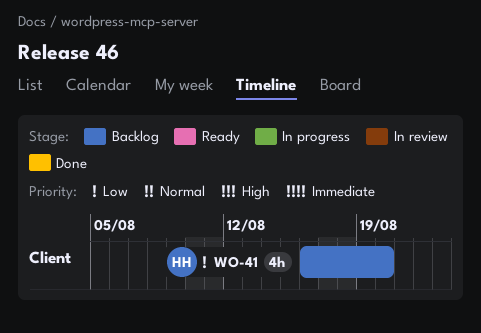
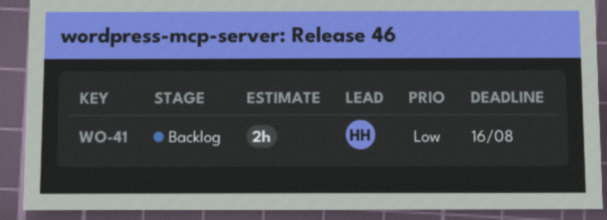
WO-41, estimate: 4h -> 2h
WO-41, due: Aug 20 -> Aug 16

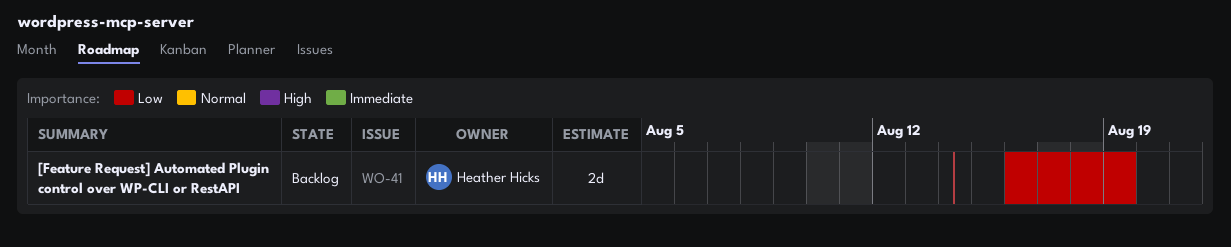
WO-41, estimate: 2h -> 2d
WO-41, due: Aug 16 -> Aug 19

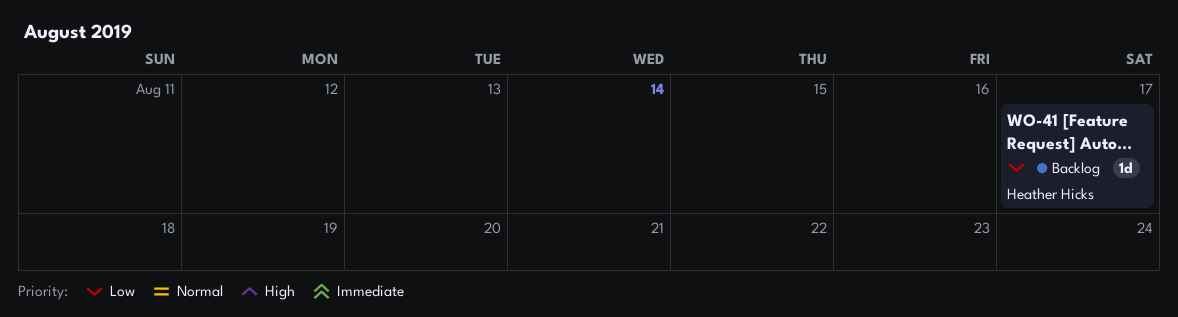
WO-41, estimate: 2d -> 1d
WO-41, due: Aug 19 -> Aug 17

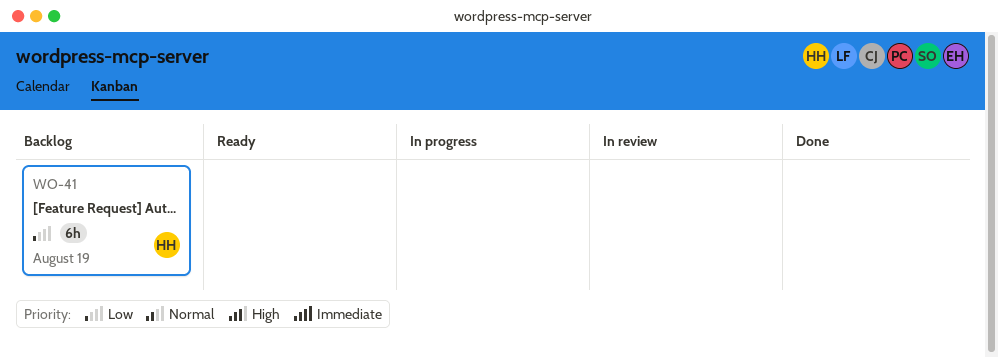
WO-41, estimate: 1d -> 6h
WO-41, due: Aug 17 -> Aug 19

